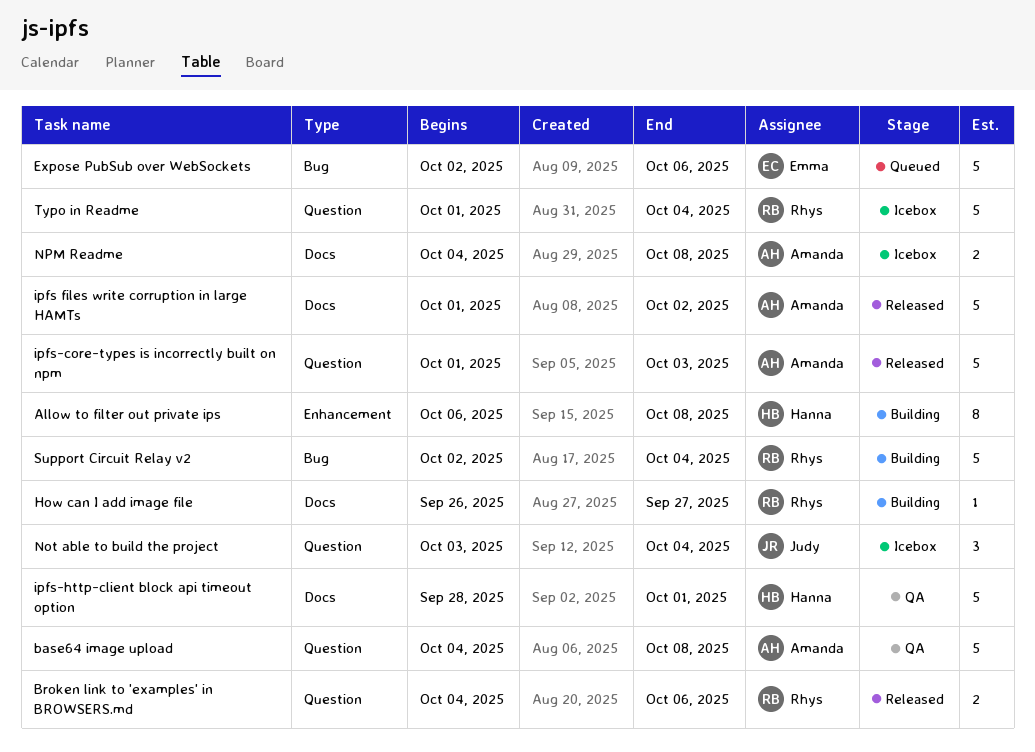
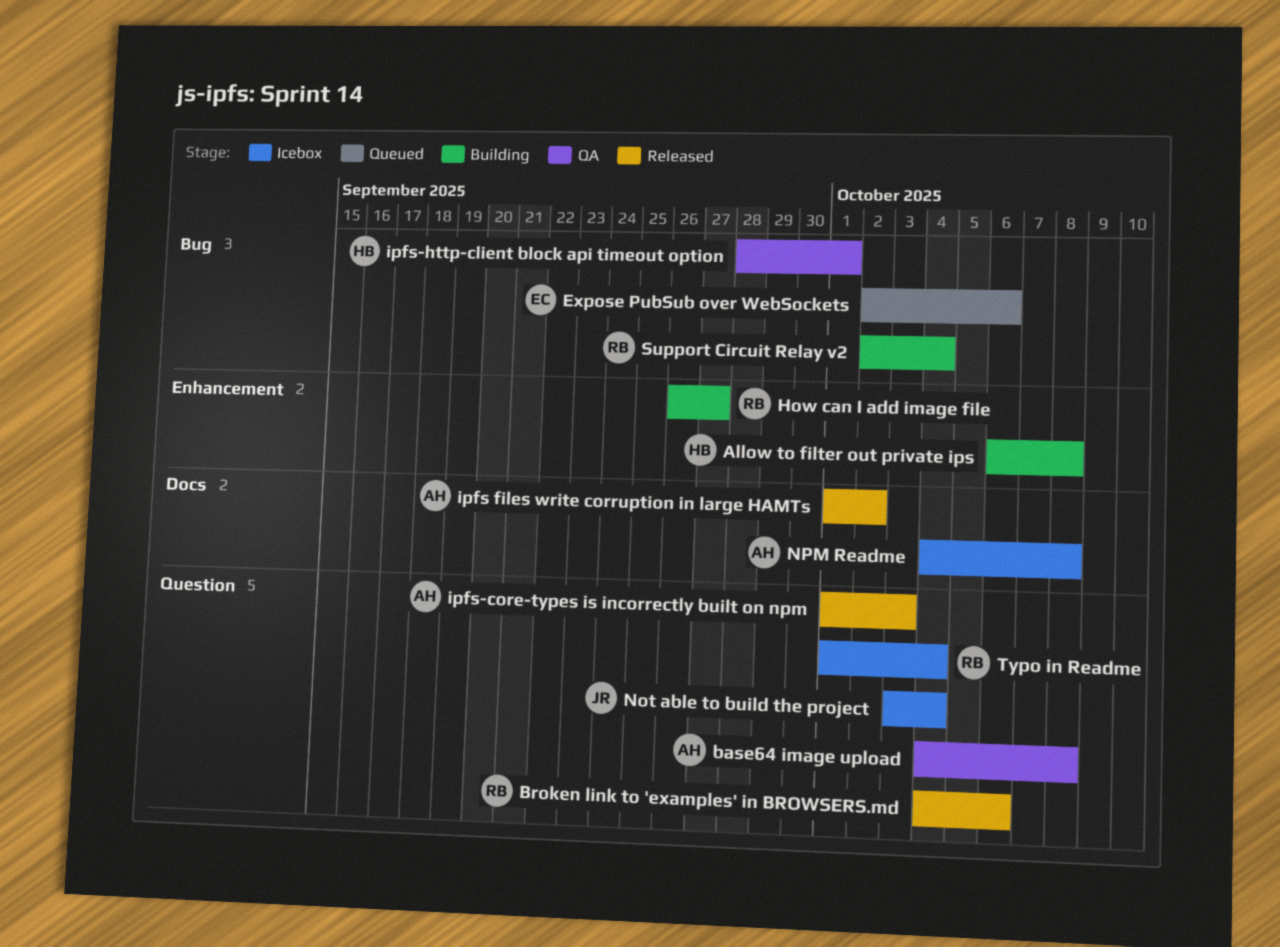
How can I add image file, label: Docs -> Enhancement
ipfs-http-client block api timeout option, label: Docs -> Bug

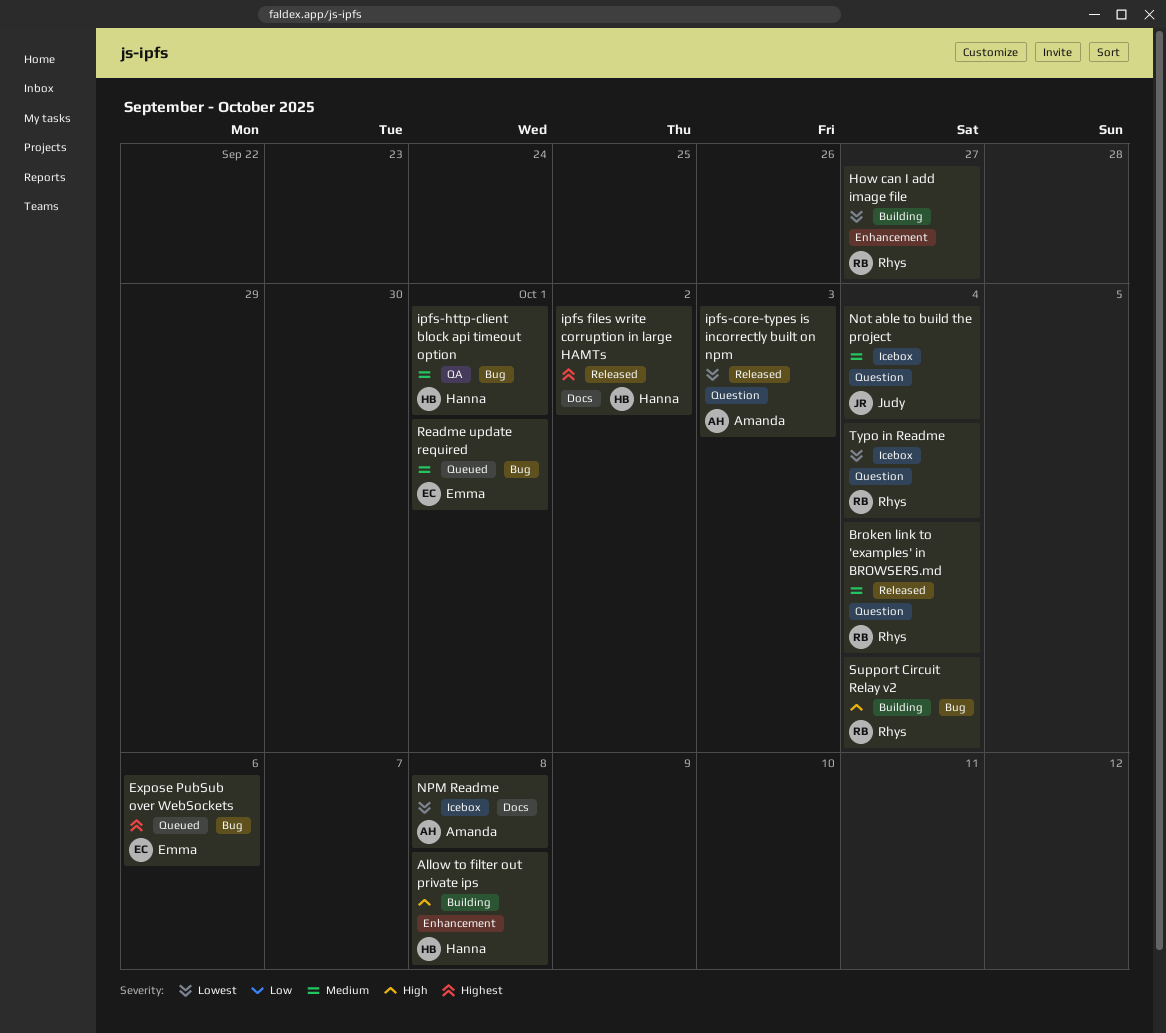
base64 image upload: present -> none
Broken link to 'examples' in BROWSERS.md, due: Oct 6 -> Oct 4
ipfs files write corruption in large HAMTs, owner: Amanda -> Hanna
Readme update required: none -> present

